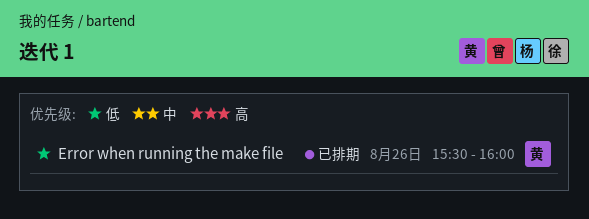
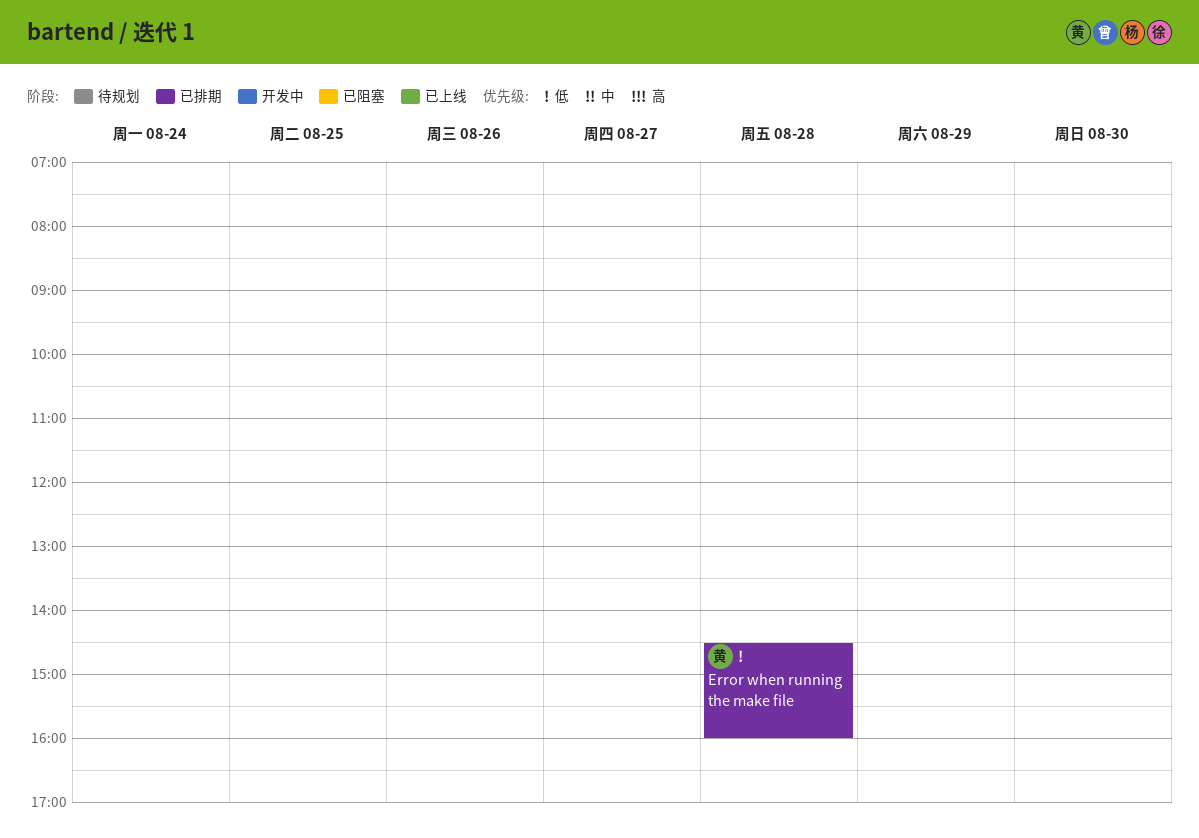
Error when running the make file, day: Aug 26 -> Aug 28
Error when running the make file, begins: 15:30 -> 14:30

